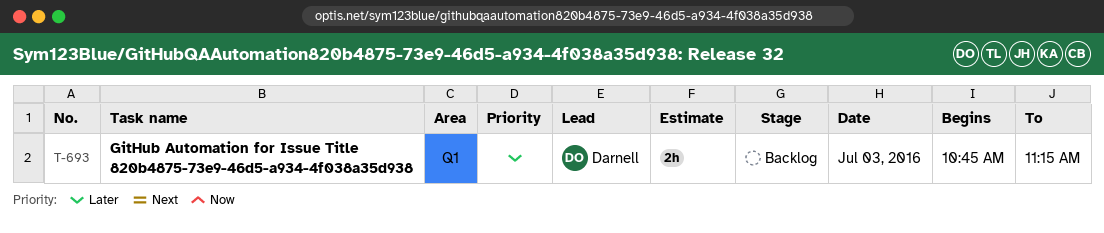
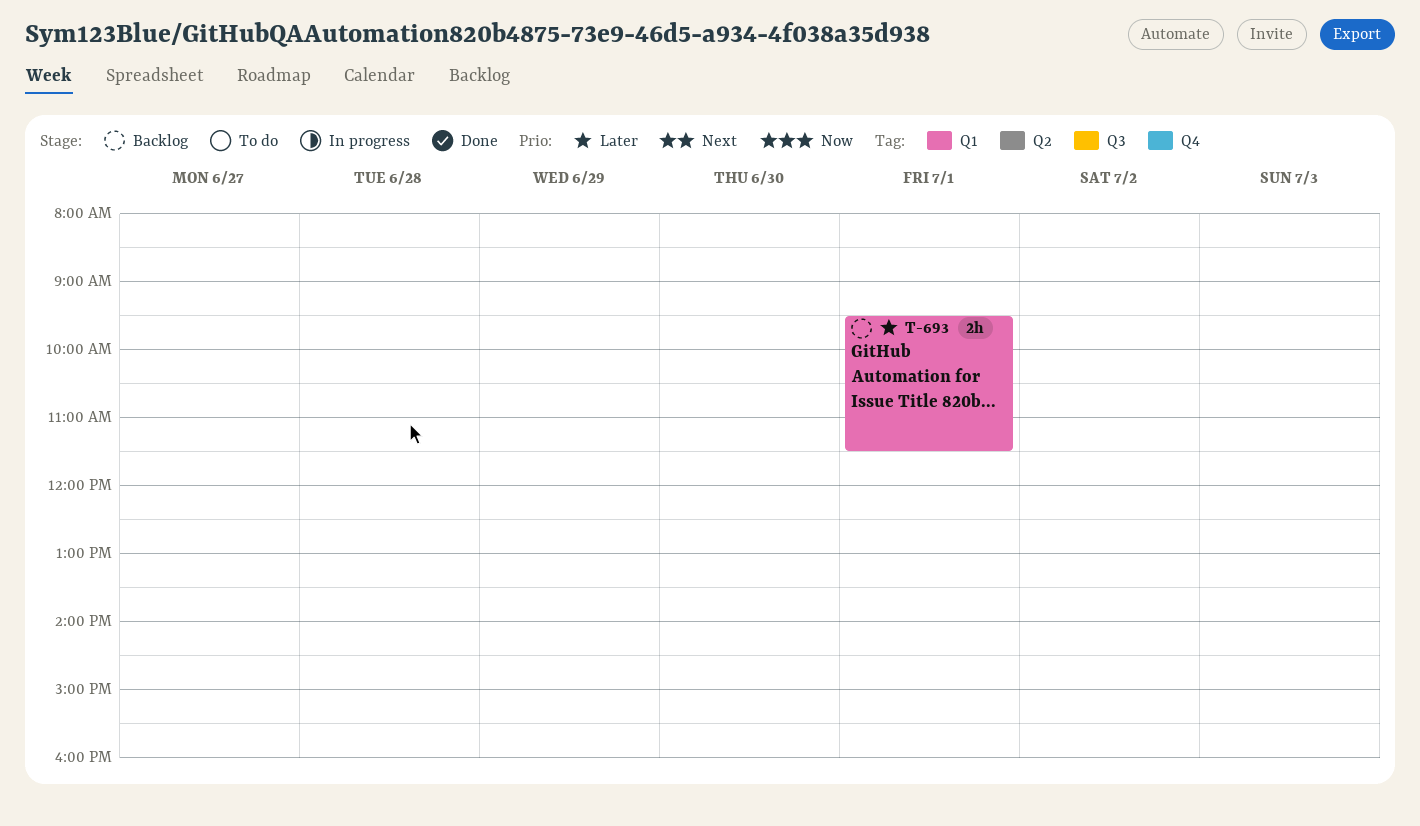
T-693, day: Jul 3 -> Jul 1
T-693, begins: 10:45 -> 09:30
T-693, ends: 11:15 -> 11:30

